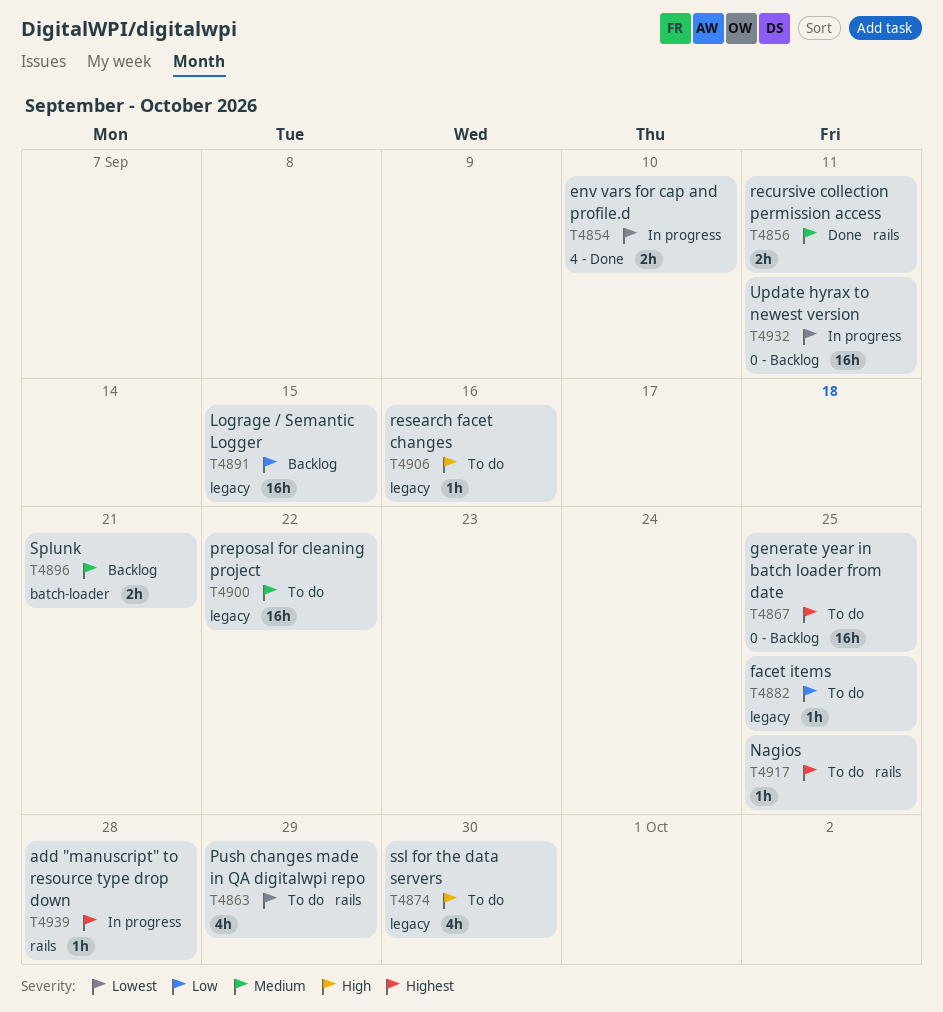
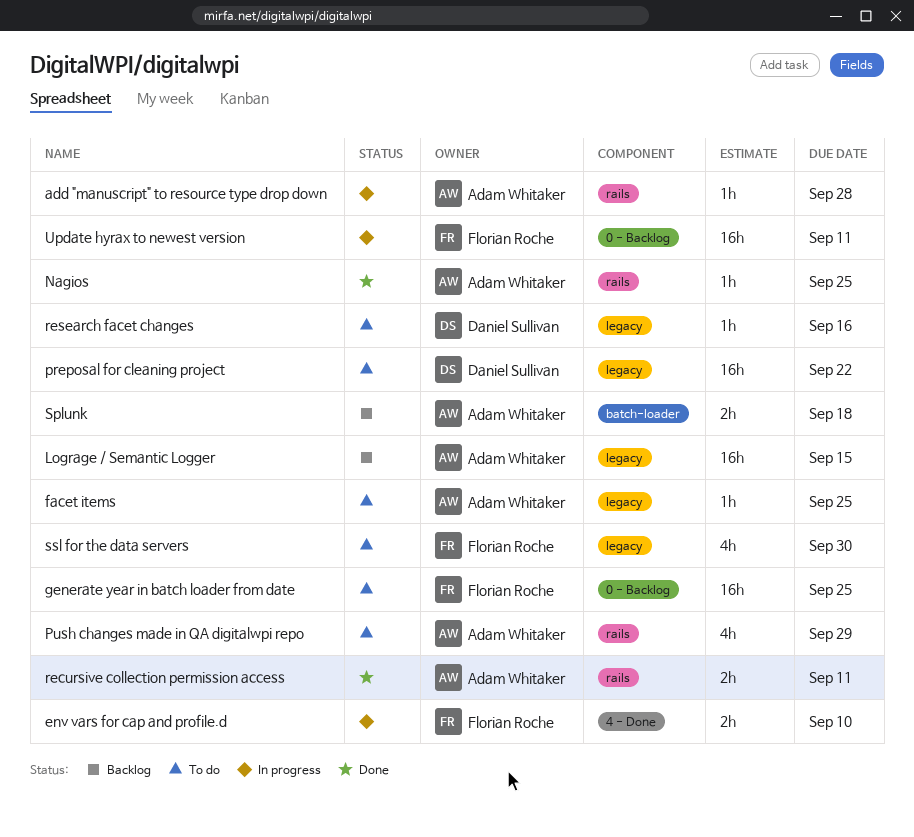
Nagios, status: To do -> Done
Splunk, due: Sep 21 -> Sep 18

